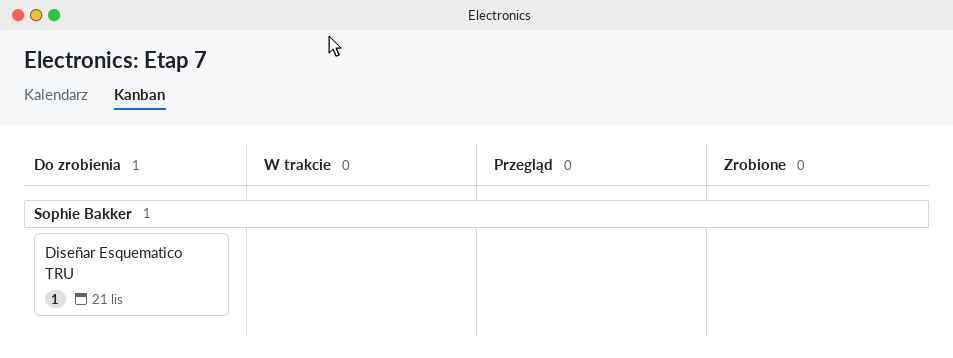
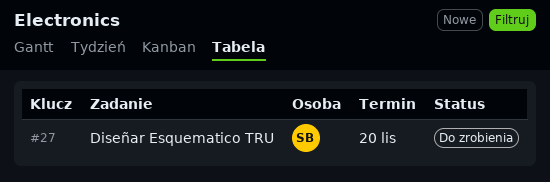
Diseñar Esquematico TRU, due: Nov 21 -> Nov 20

